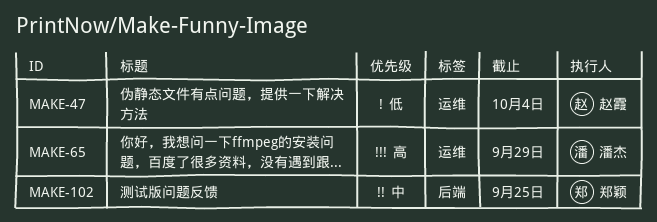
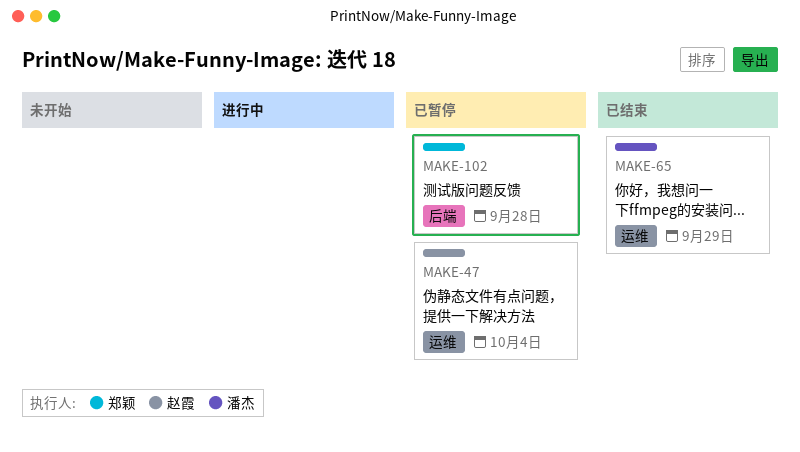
MAKE-102, due: Sep 25 -> Sep 28

